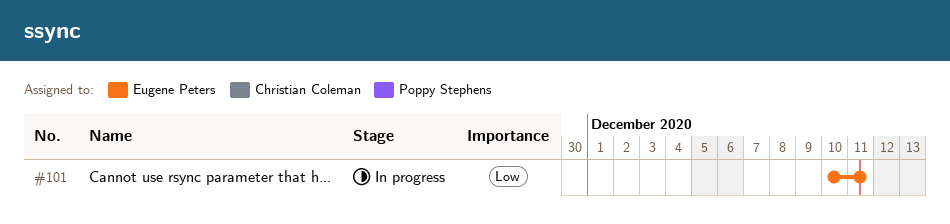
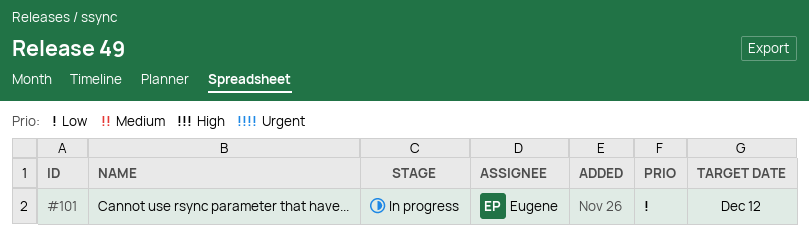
#101, due: Dec 11 -> Dec 12

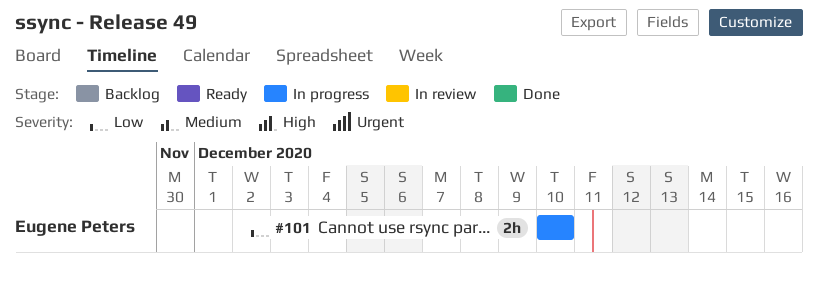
#101, due: Dec 12 -> Dec 10

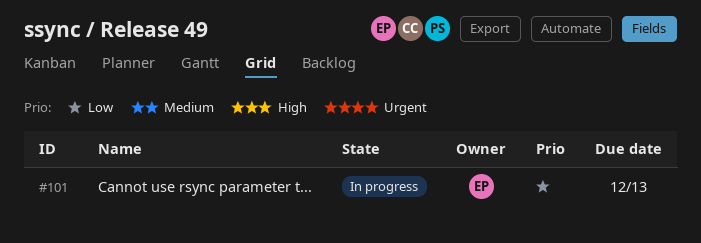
#101, due: Dec 10 -> Dec 13

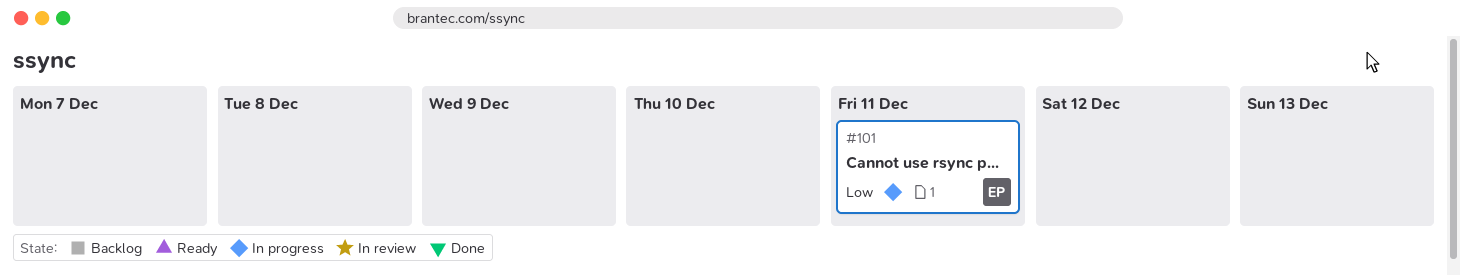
#101, due: Dec 13 -> Dec 11

